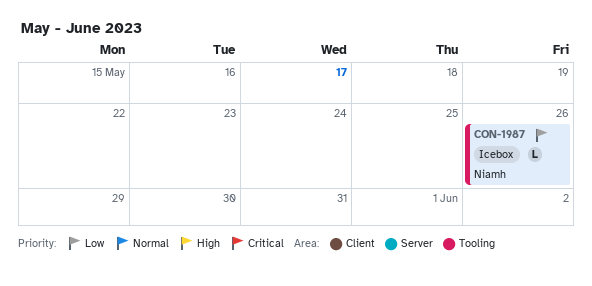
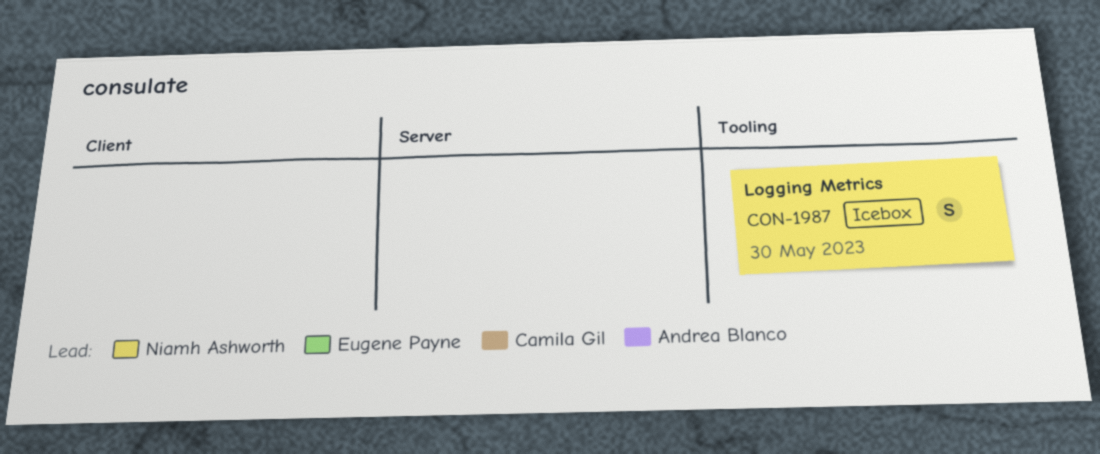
CON-1987, estimate: L -> S
CON-1987, due: May 26 -> May 30

